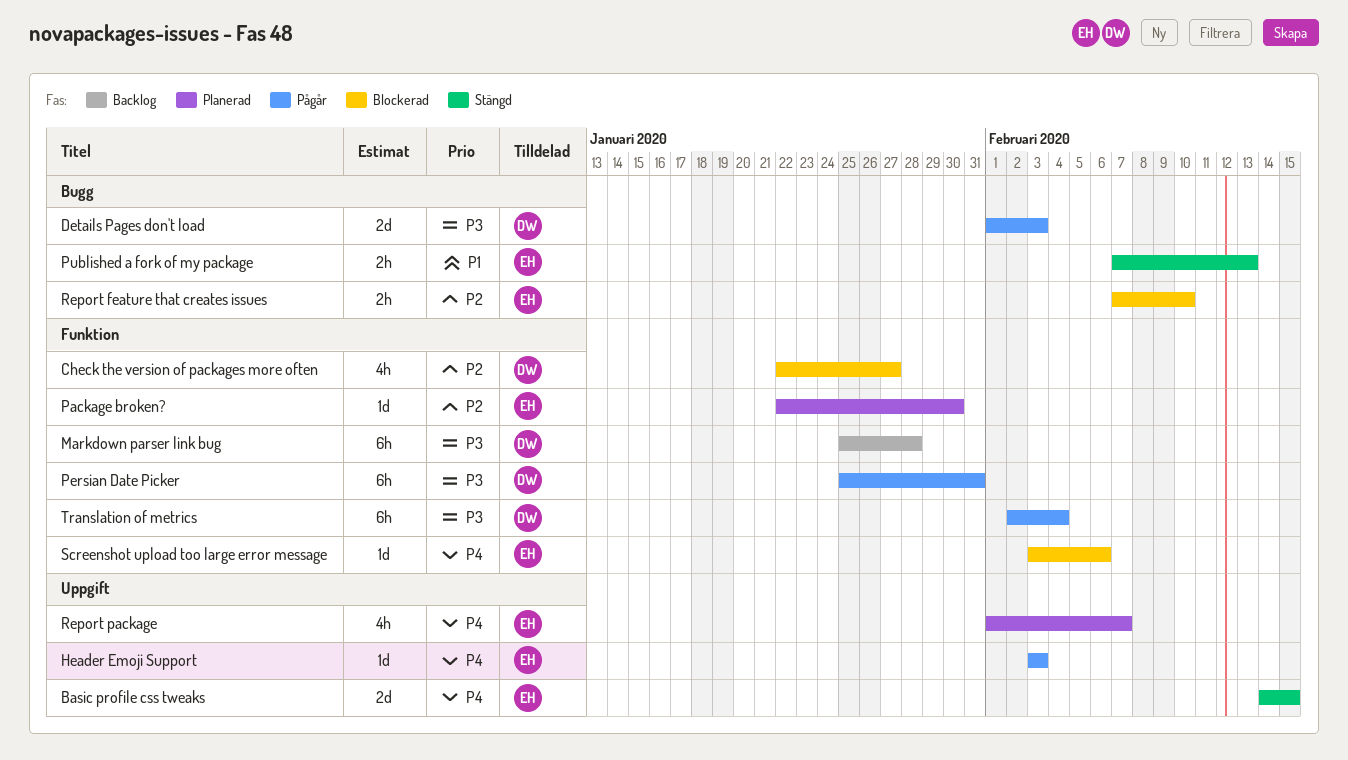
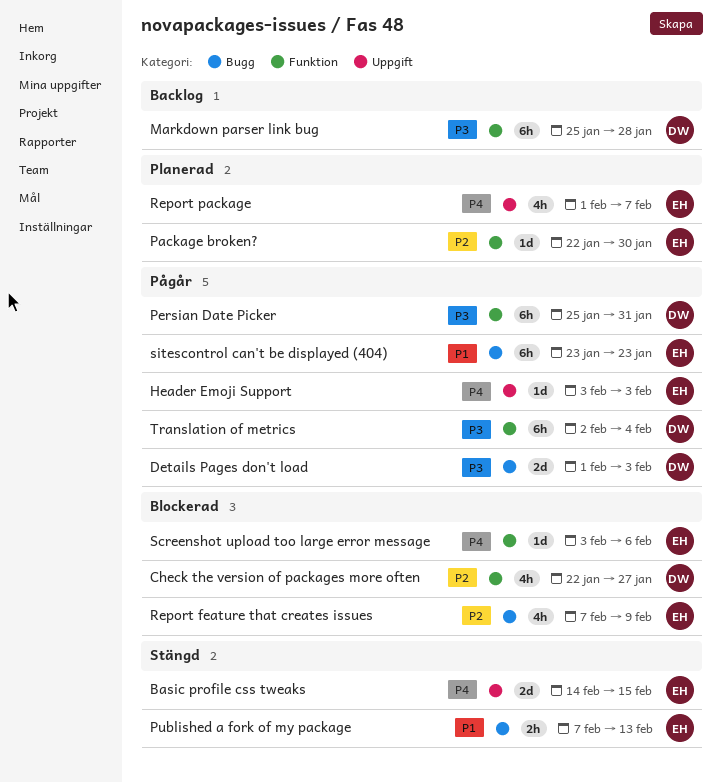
Report feature that creates issues, estimate: 2h -> 4h
Report feature that creates issues, due: Feb 10 -> Feb 9
sitescontrol can't be displayed (404): none -> present

